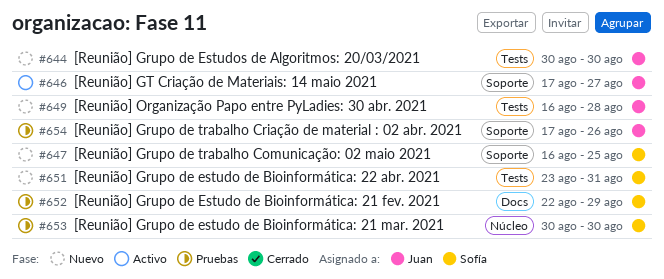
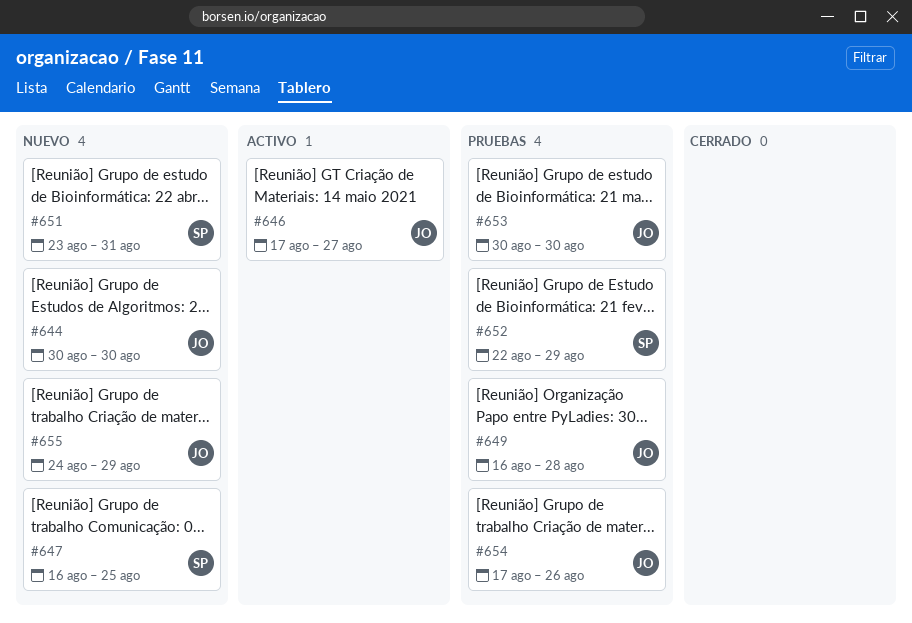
#649, status: Nuevo -> Pruebas
#653, owner: Sofía -> Juan
#655: none -> present

